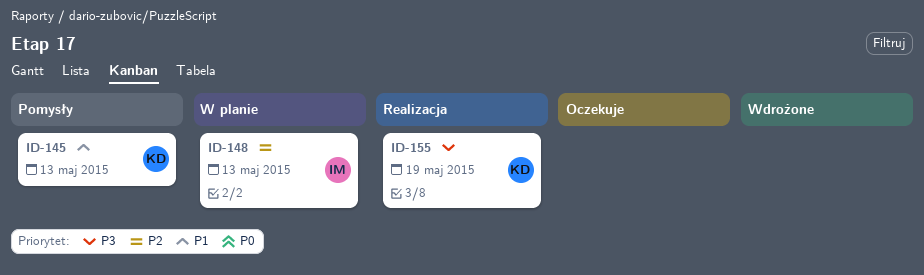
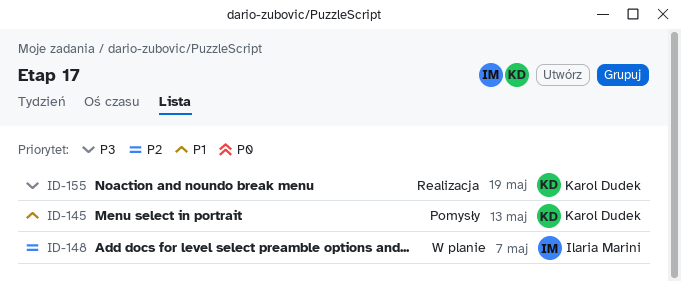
ID-148, due: May 13 -> May 7

